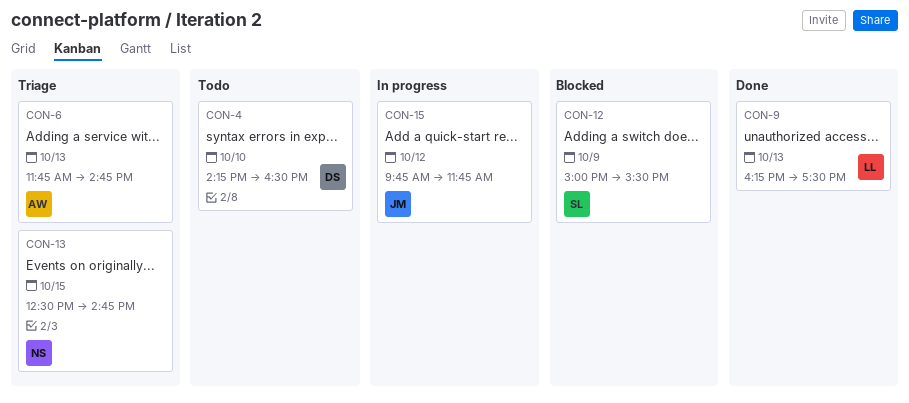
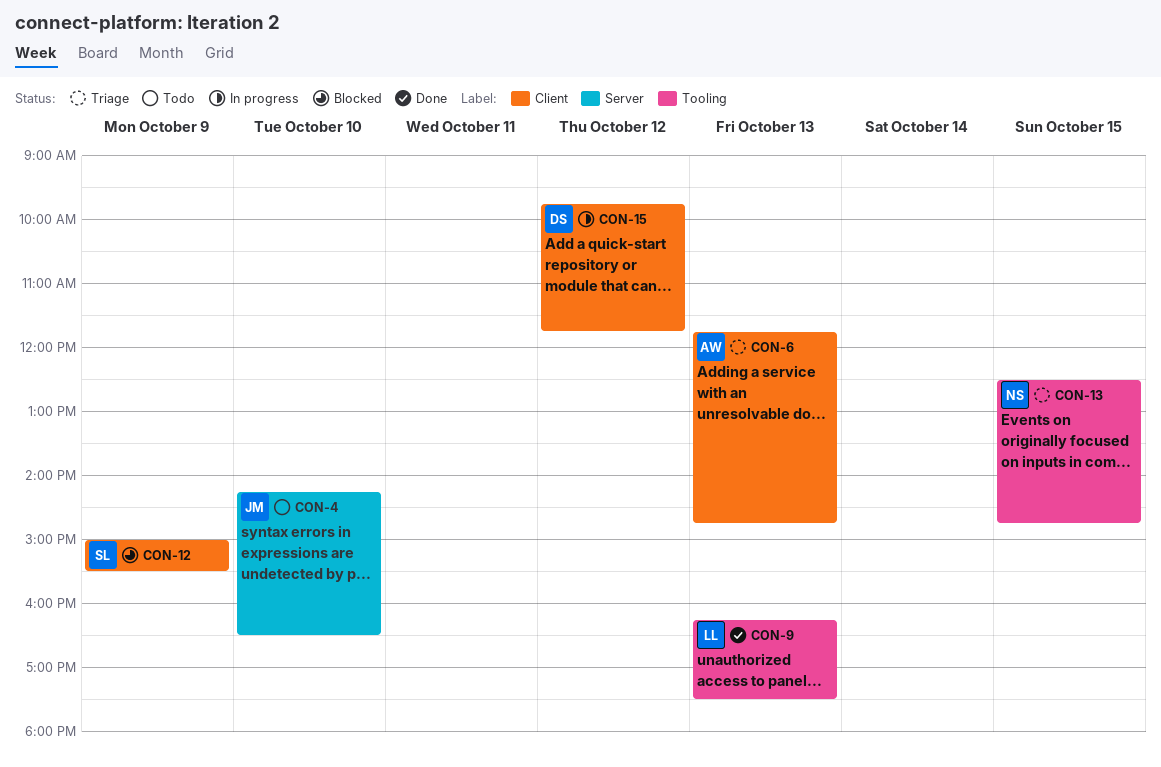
CON-4, owner: DS -> JM
CON-15, owner: JM -> DS

